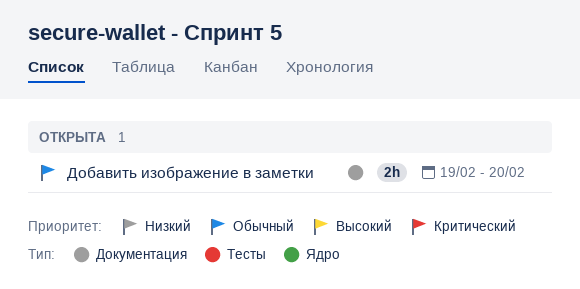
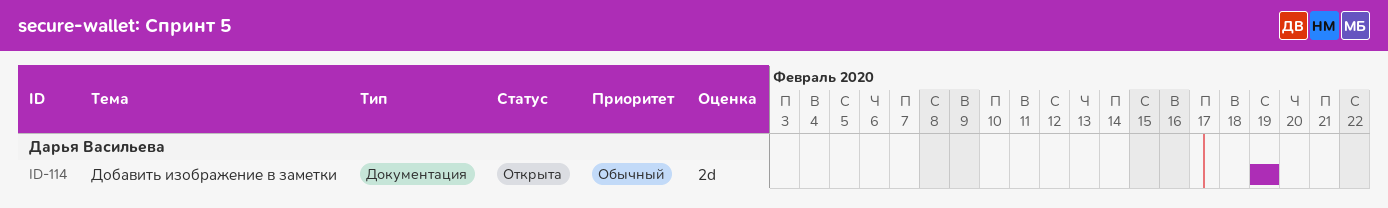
Добавить изображение в заметки, estimate: 2h -> 2d
Добавить изображение в заметки, due: Feb 20 -> Feb 19

